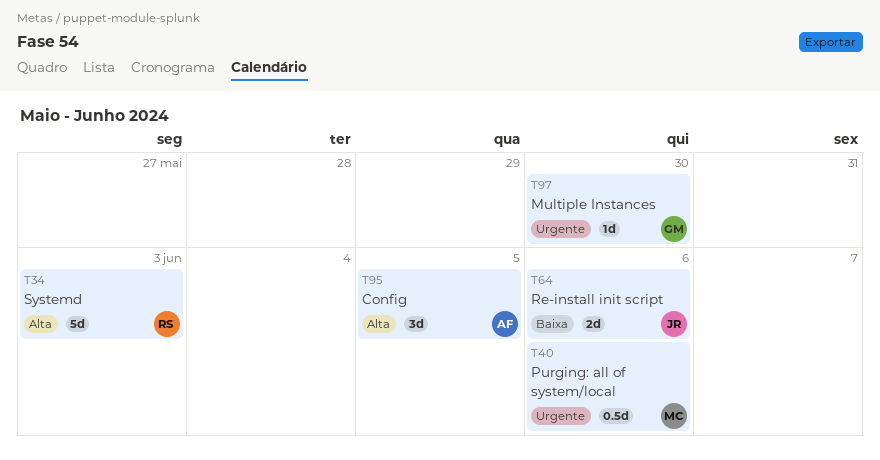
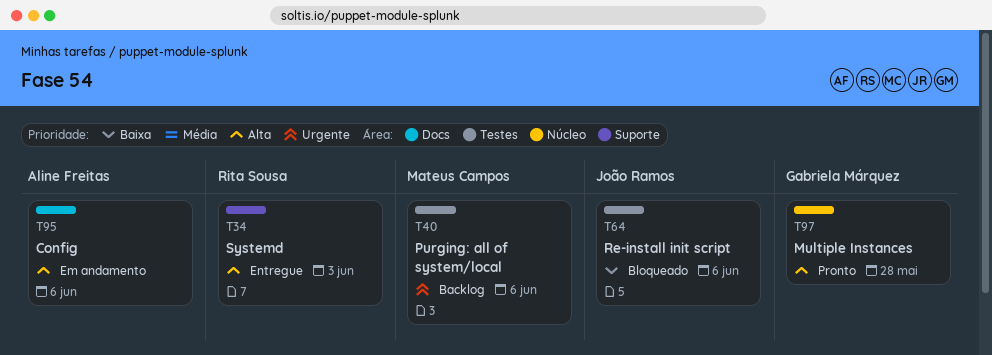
T95, due: Jun 5 -> Jun 6
T97, priority: Urgente -> Alta
T97, due: May 30 -> May 28

